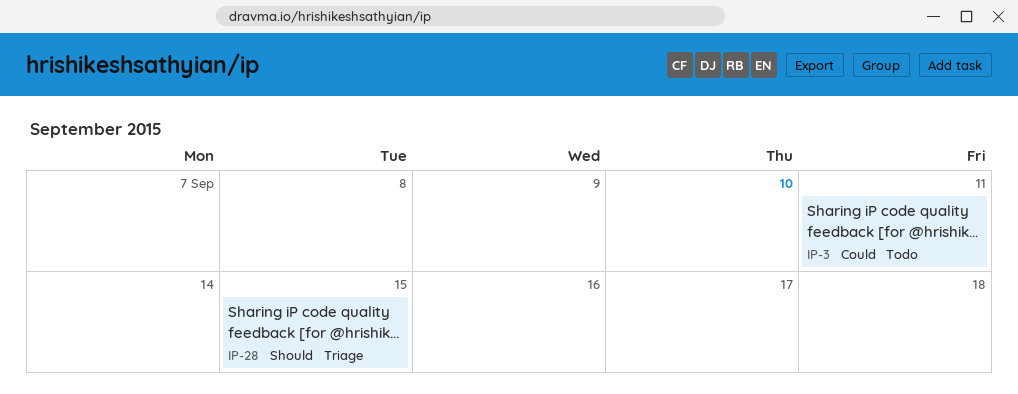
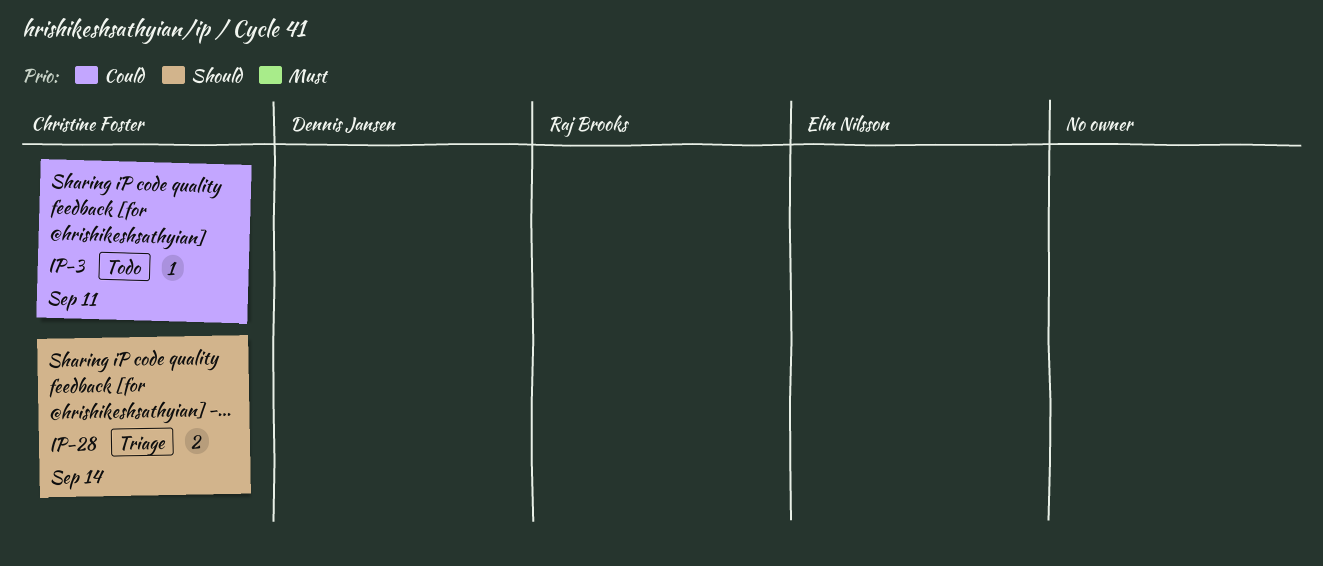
IP-28, due: Sep 15 -> Sep 14

